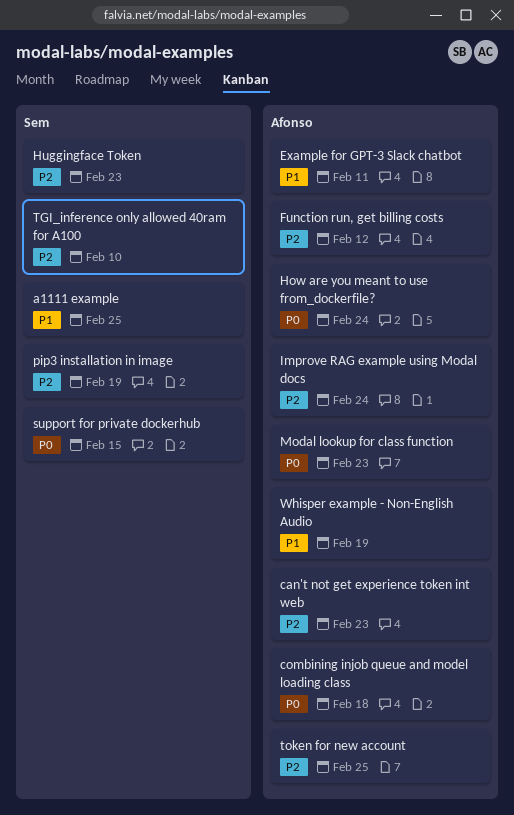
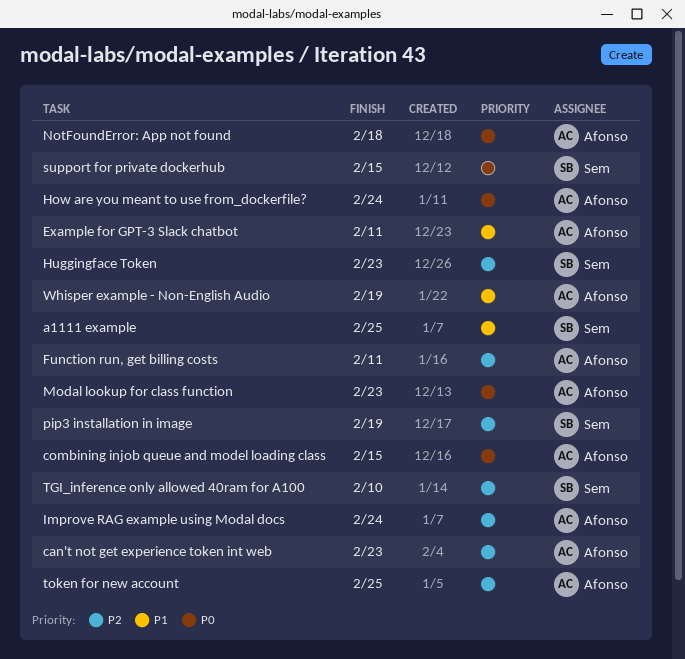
combining injob queue and model loading class, due: Feb 18 -> Feb 15
Function run, get billing costs, due: Feb 12 -> Feb 11
NotFoundError: App not found: none -> present

